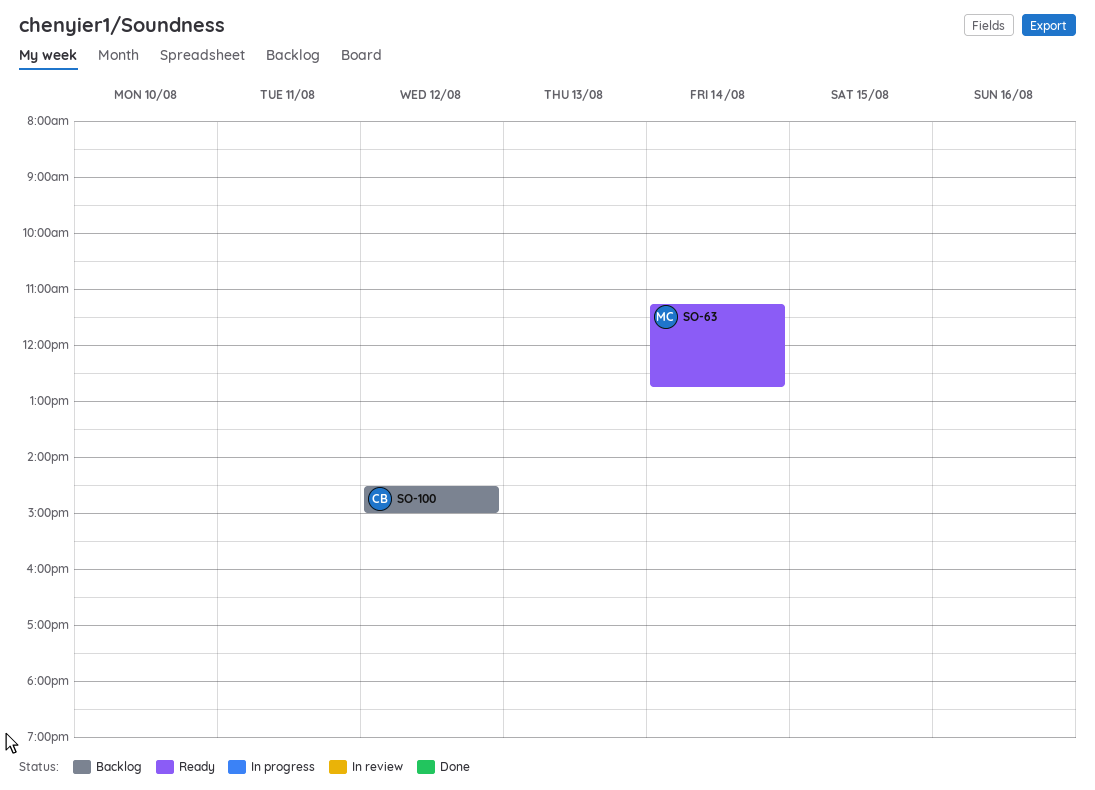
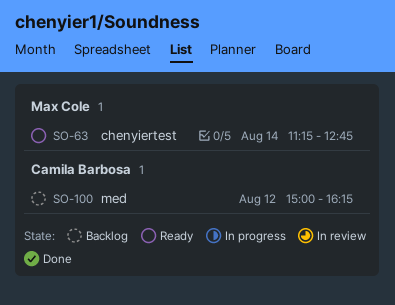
SO-100, begins: 14:30 -> 15:00
SO-100, ends: 15:00 -> 16:15

